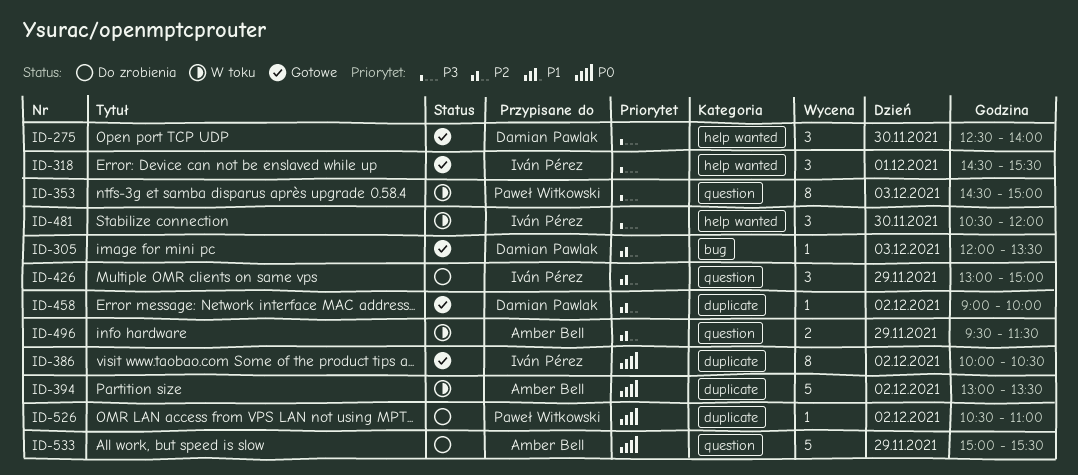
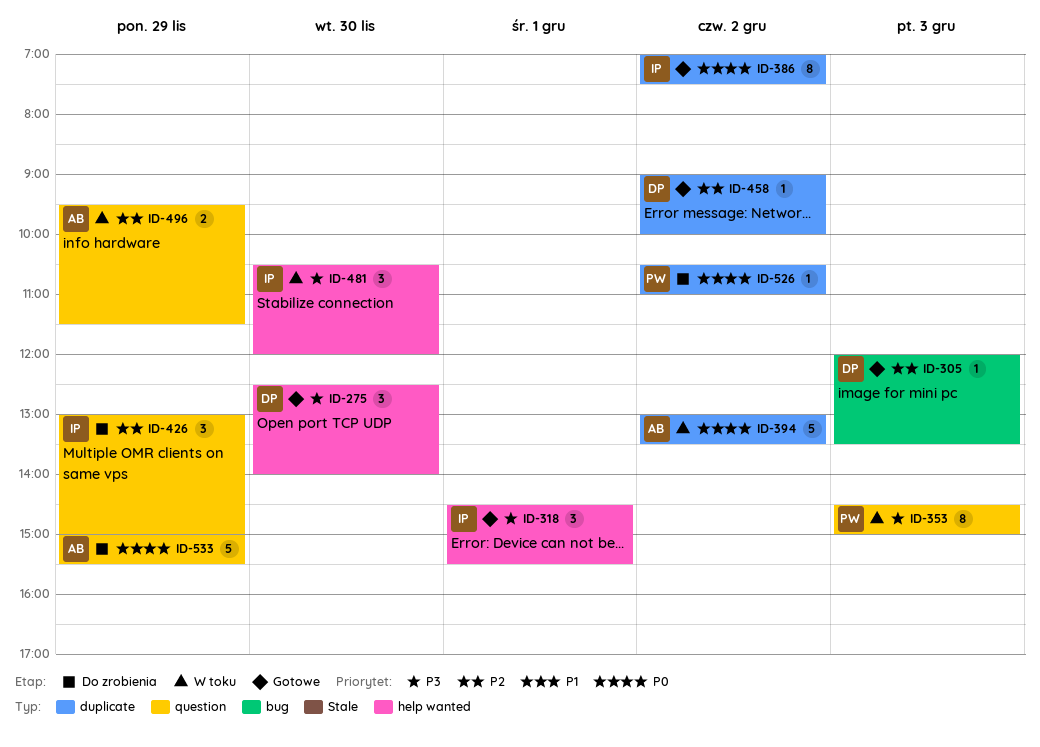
ID-386, begins: 10:00 -> 07:00
ID-386, ends: 10:30 -> 07:30

